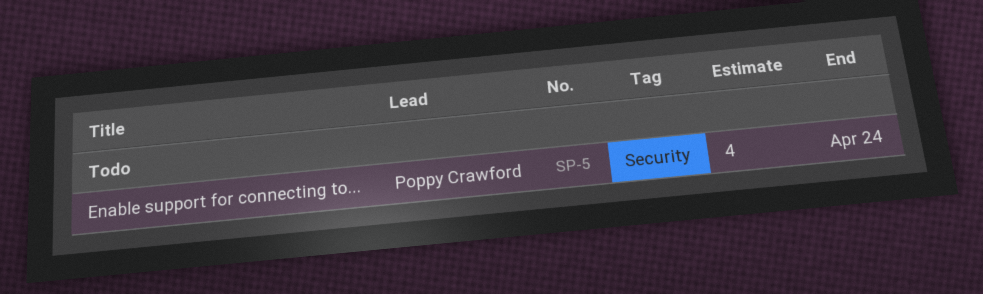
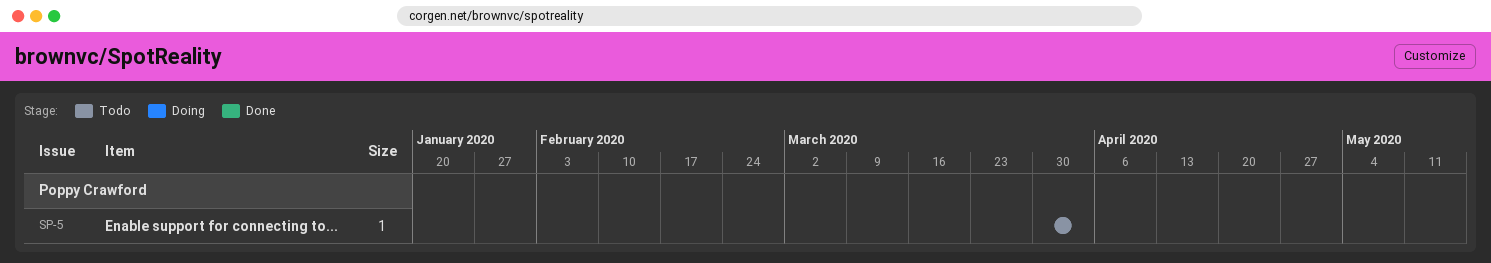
SP-5, estimate: 4 -> 1
SP-5, due: Apr 24 -> Apr 3

